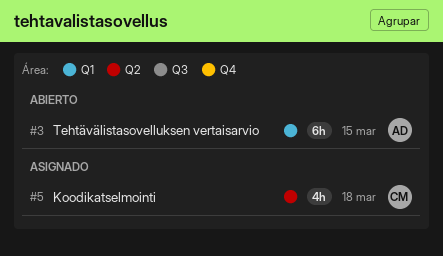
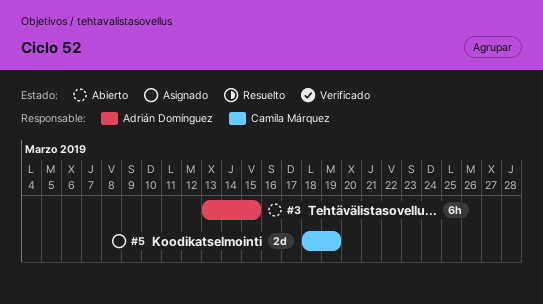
#5, estimate: 4h -> 2d
#5, due: Mar 18 -> Mar 19

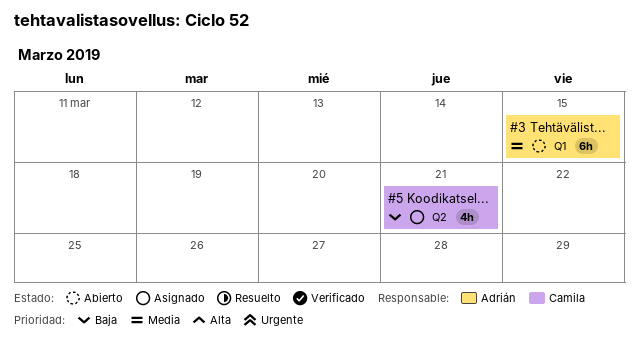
#5, estimate: 2d -> 4h
#5, due: Mar 19 -> Mar 21

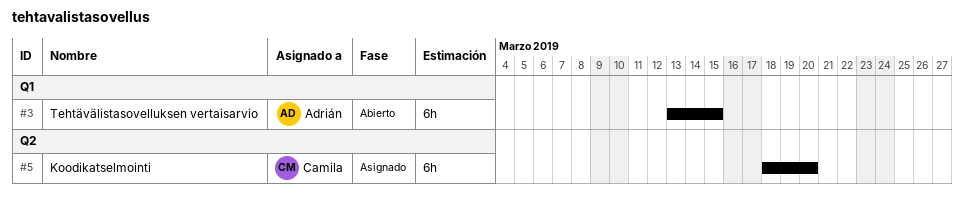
#5, estimate: 4h -> 6h
#5, due: Mar 21 -> Mar 20

